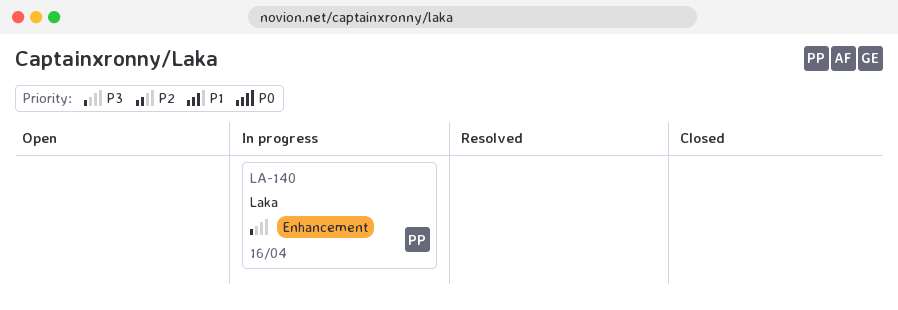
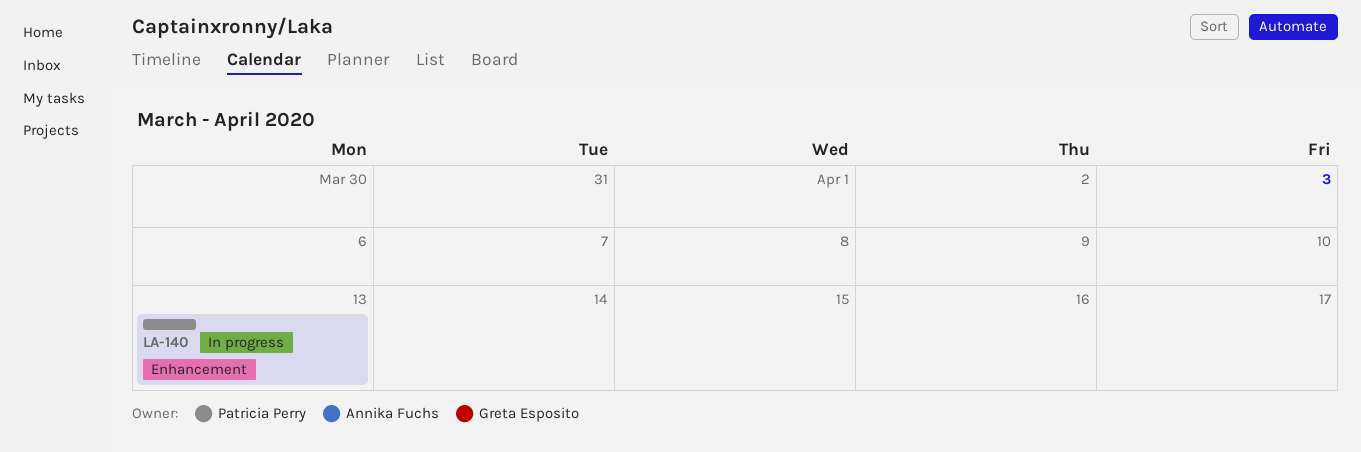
LA-140, due: Apr 16 -> Apr 13

